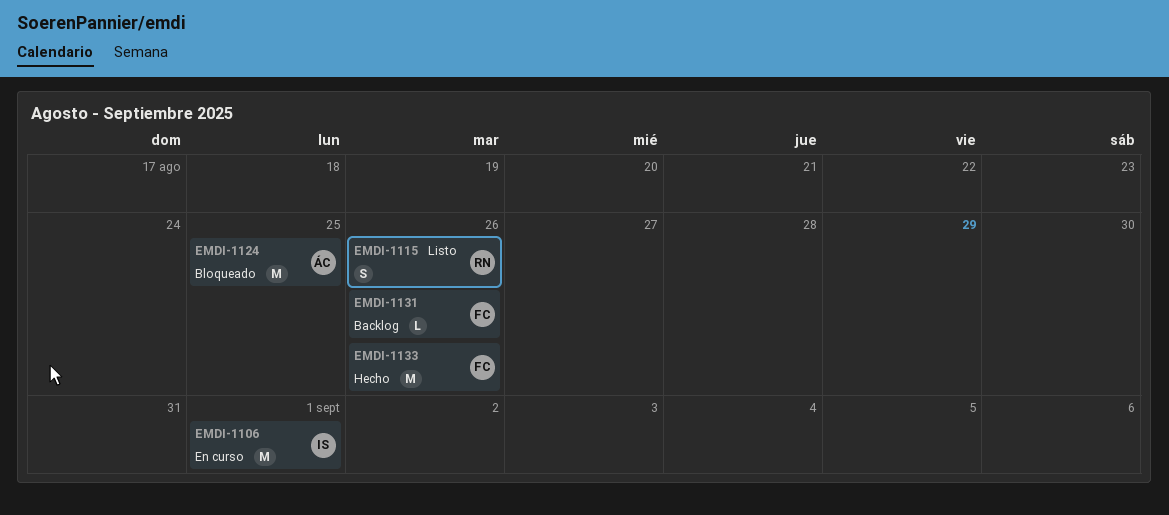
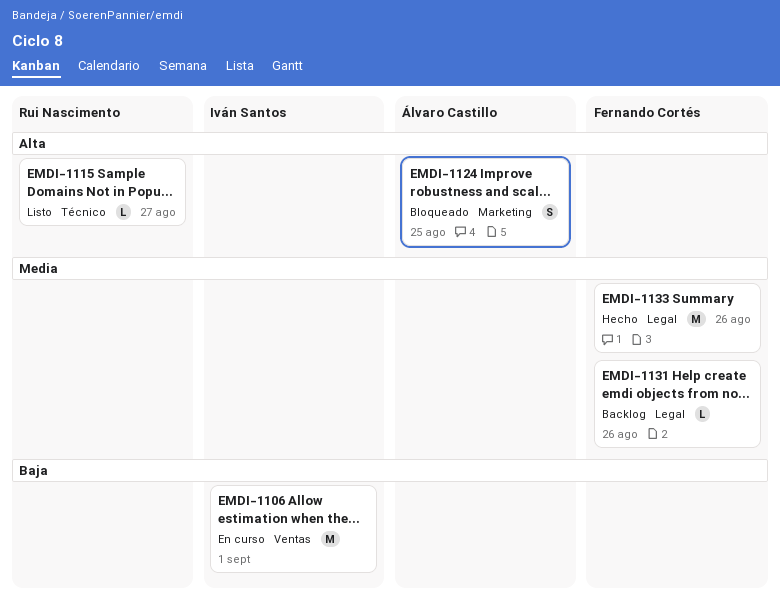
EMDI-1115, estimate: S -> L
EMDI-1115, due: Aug 26 -> Aug 27
EMDI-1124, estimate: M -> S

